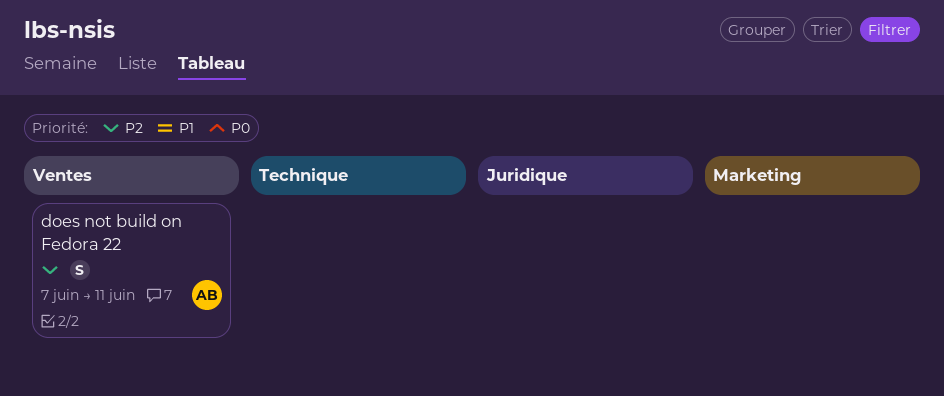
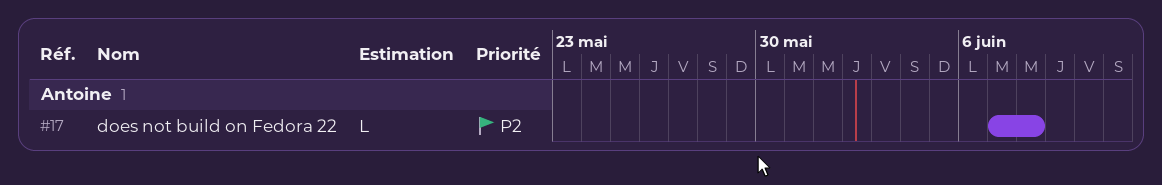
does not build on Fedora 22, estimate: S -> L
does not build on Fedora 22, due: Jun 11 -> Jun 8

